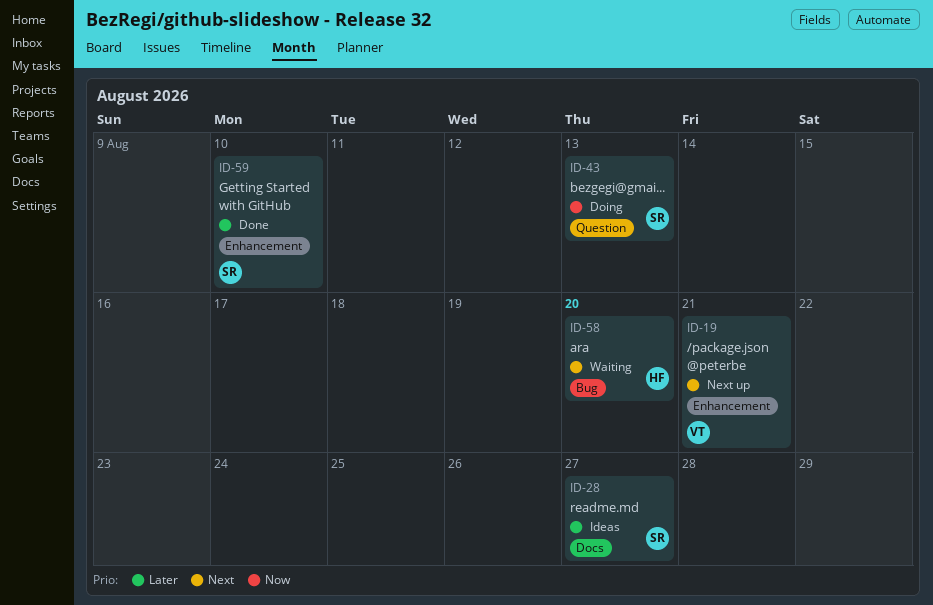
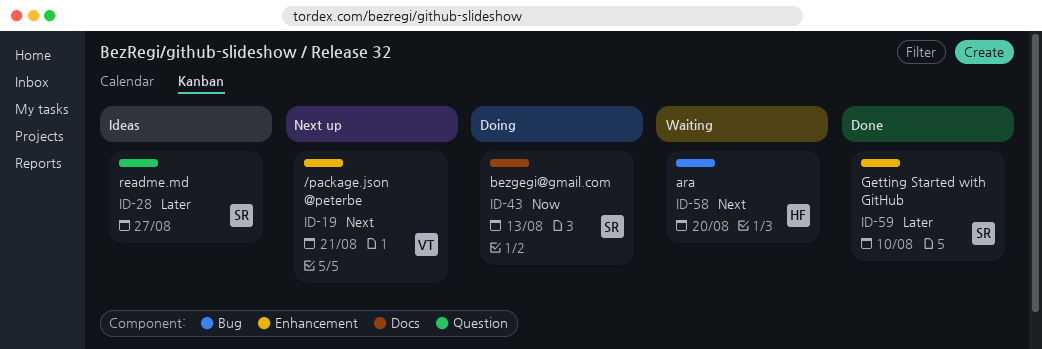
ID-28, label: Docs -> Question
ID-43, label: Question -> Docs

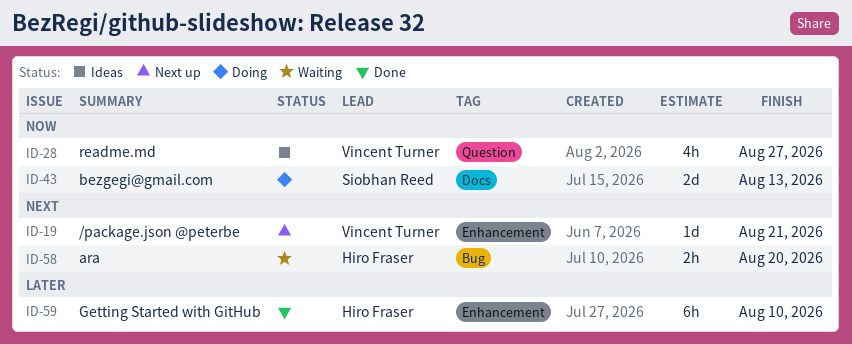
ID-28, owner: Siobhan Reed -> Vincent Turner
ID-28, priority: Later -> Now
ID-59, owner: Siobhan Reed -> Hiro Fraser

